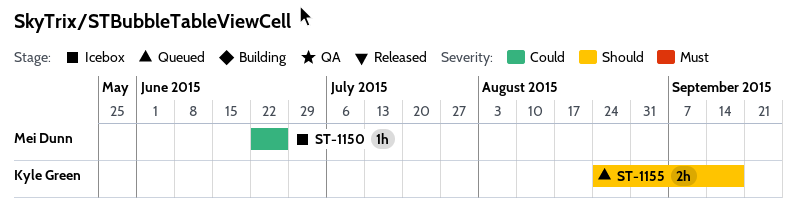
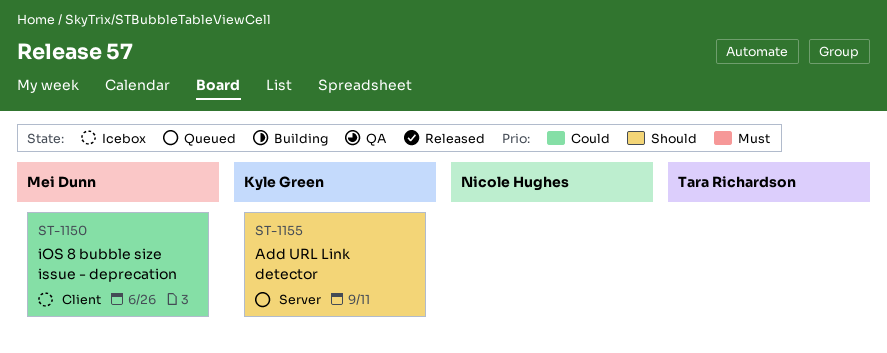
ST-1155, due: Sep 18 -> Sep 11

